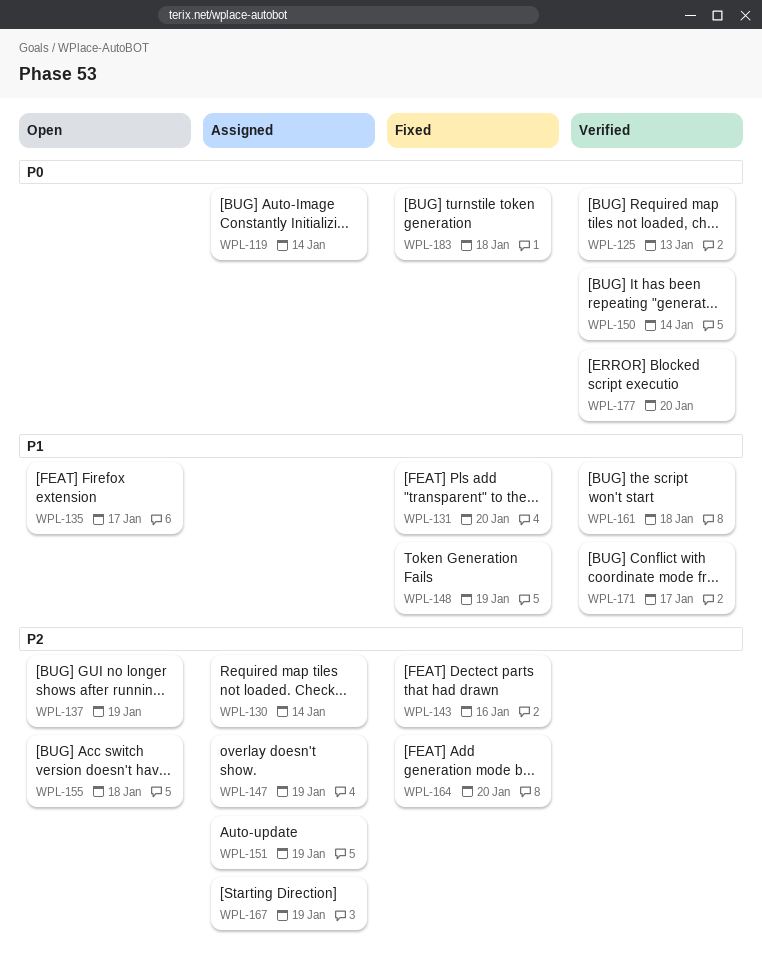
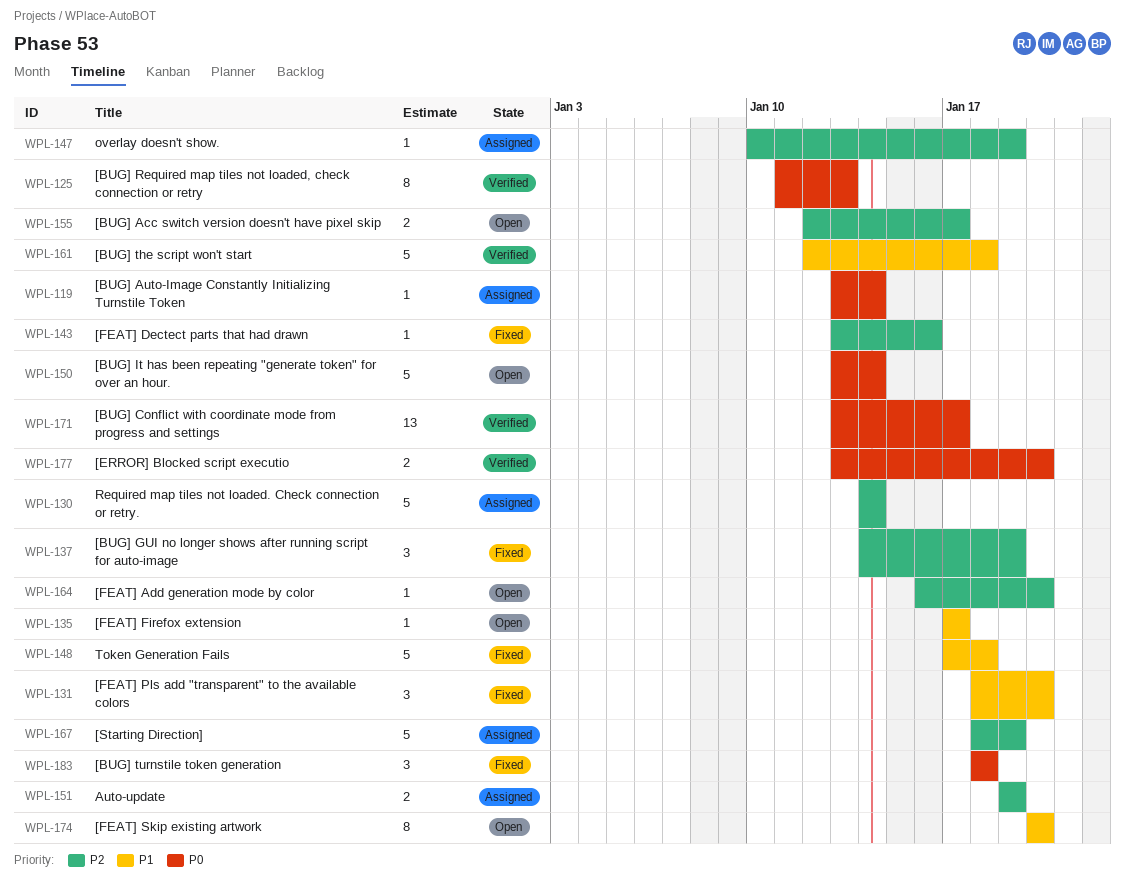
WPL-137, status: Open -> Fixed
WPL-148, due: Jan 19 -> Jan 18
WPL-150, status: Verified -> Open
WPL-155, due: Jan 18 -> Jan 17
WPL-164, status: Fixed -> Open
WPL-171, priority: P1 -> P0
WPL-174: none -> present

